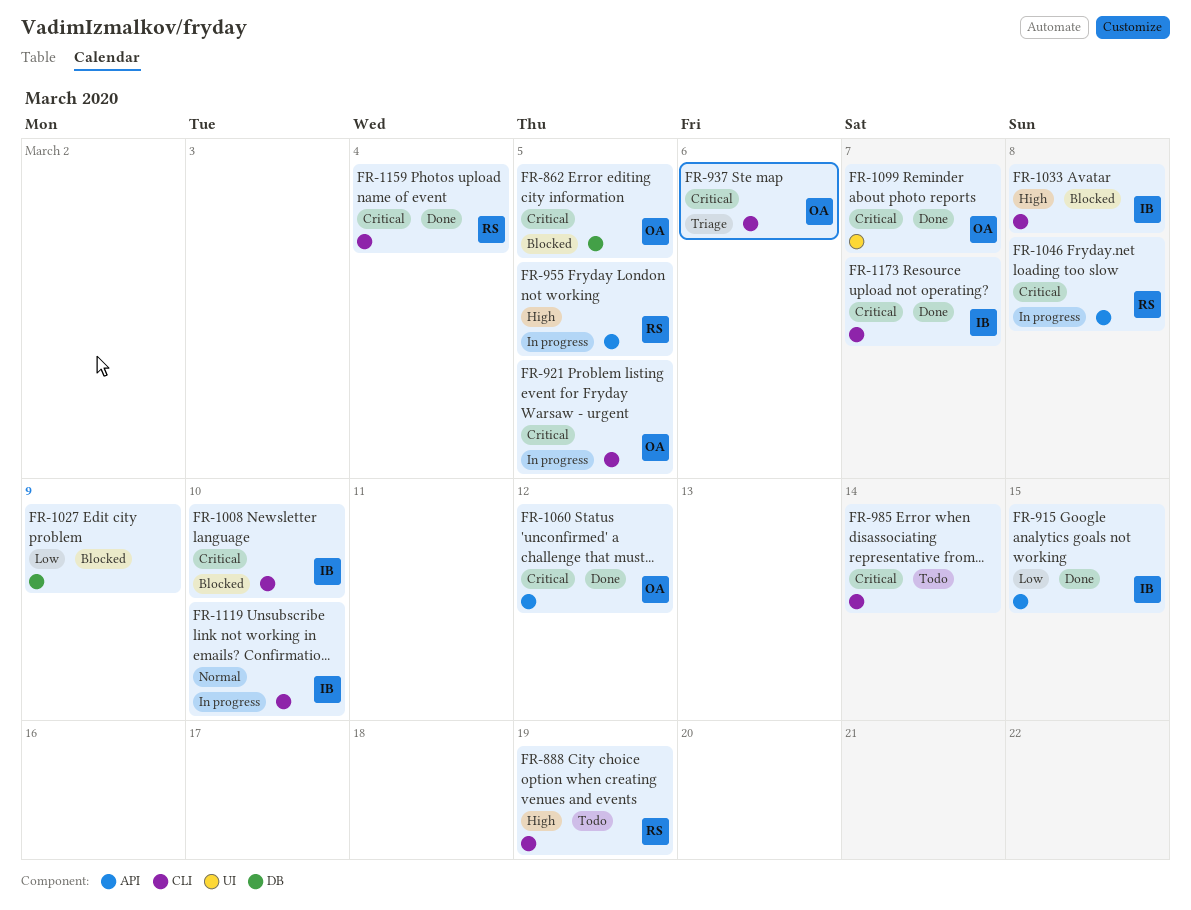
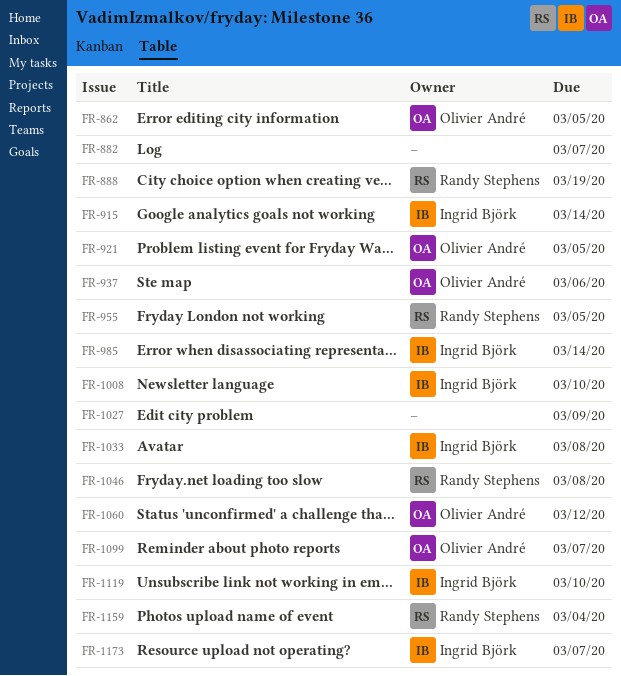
FR-882: none -> present
FR-915, due: Mar 15 -> Mar 14
FR-985, owner: none -> Ingrid Björk

